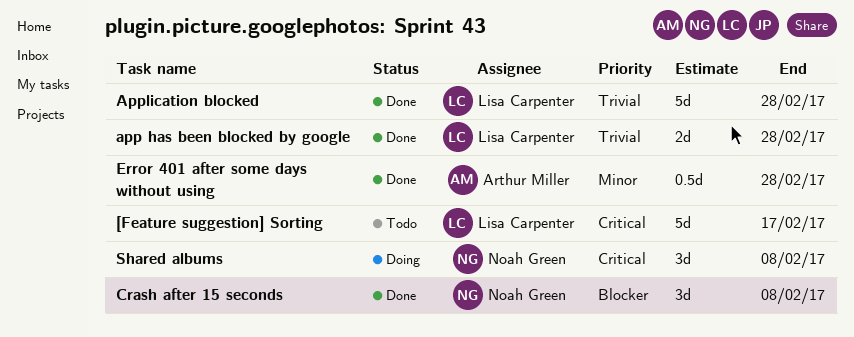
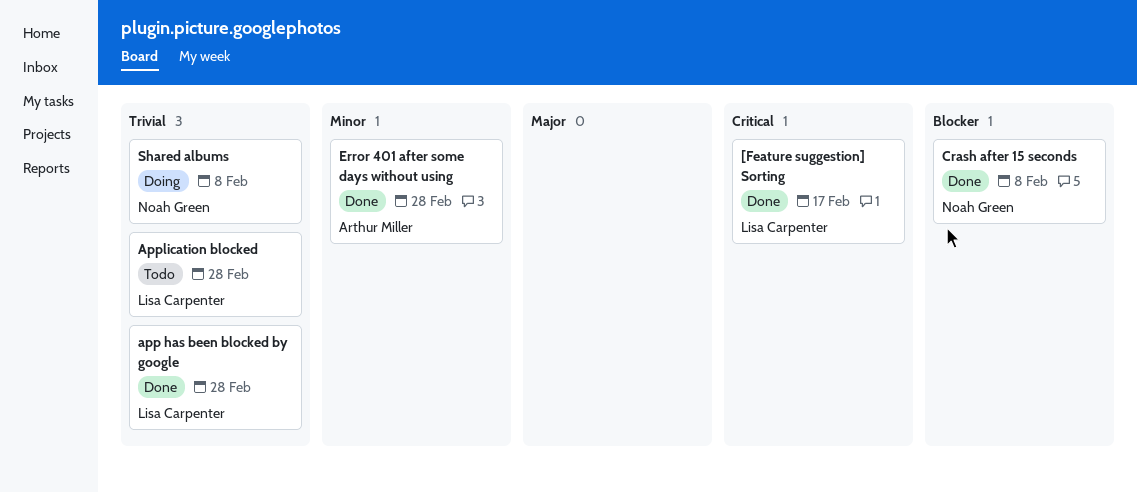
[Feature suggestion] Sorting, status: Todo -> Done
Application blocked, status: Done -> Todo
Shared albums, priority: Critical -> Trivial

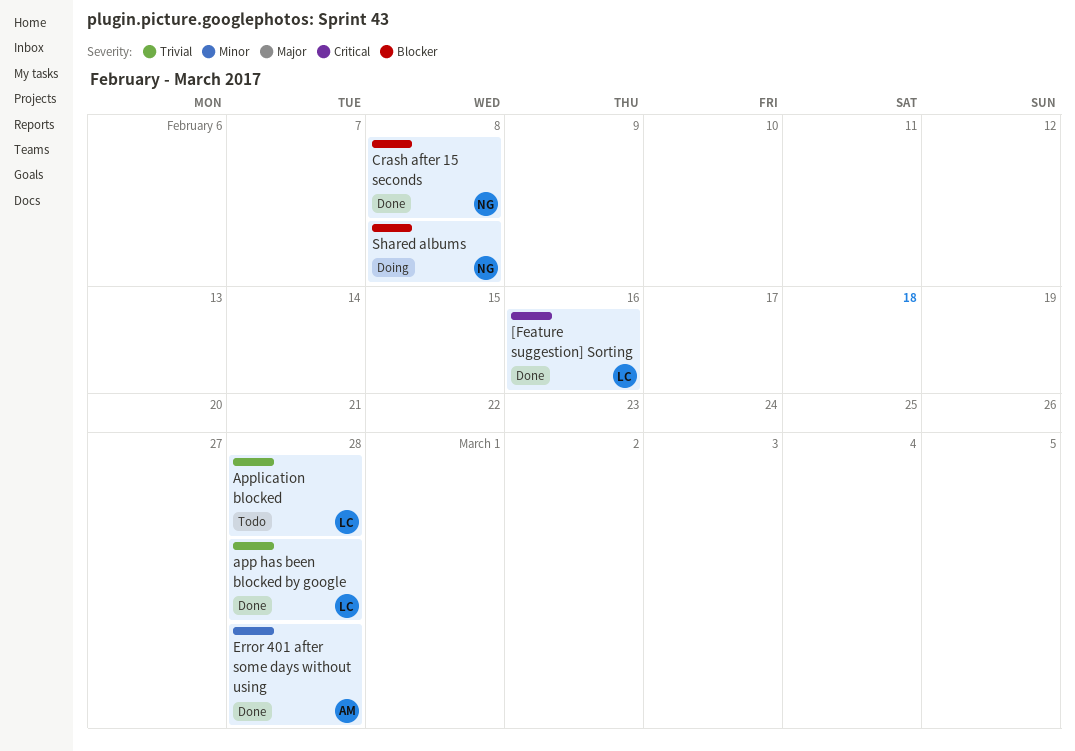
[Feature suggestion] Sorting, due: Feb 17 -> Feb 16
Shared albums, priority: Trivial -> Blocker

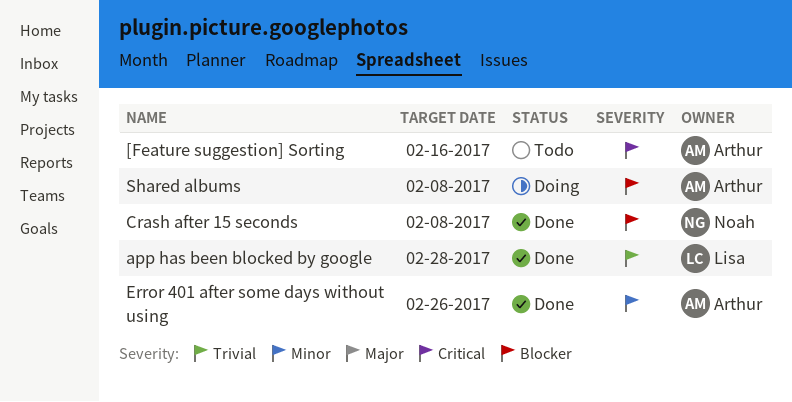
[Feature suggestion] Sorting, status: Done -> Todo
[Feature suggestion] Sorting, owner: Lisa -> Arthur
Application blocked: present -> none
Error 401 after some days without using, due: Feb 28 -> Feb 26
Shared albums, owner: Noah -> Arthur

